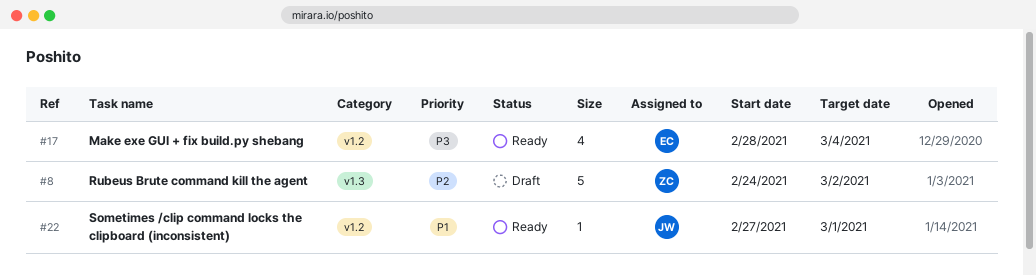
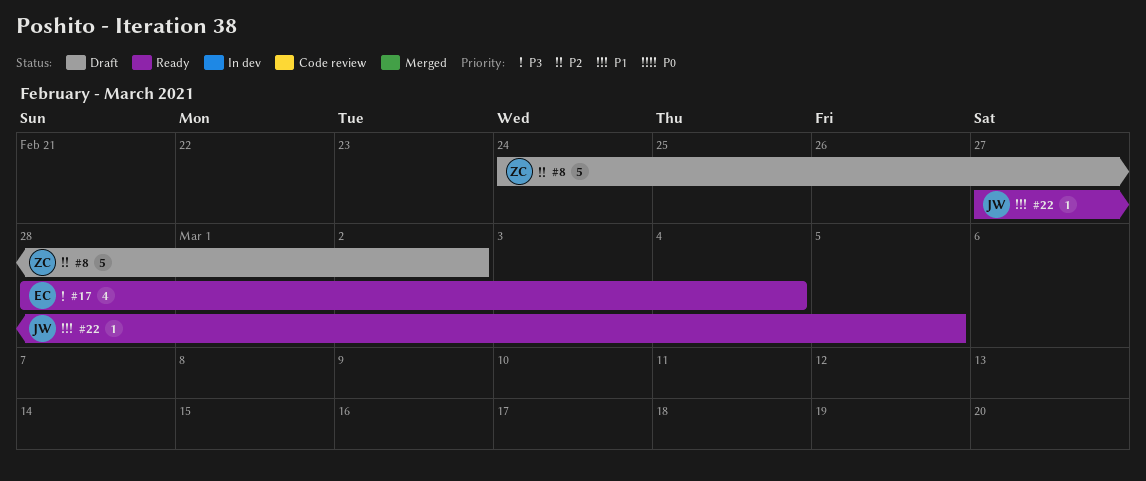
#22, due: Mar 1 -> Mar 5

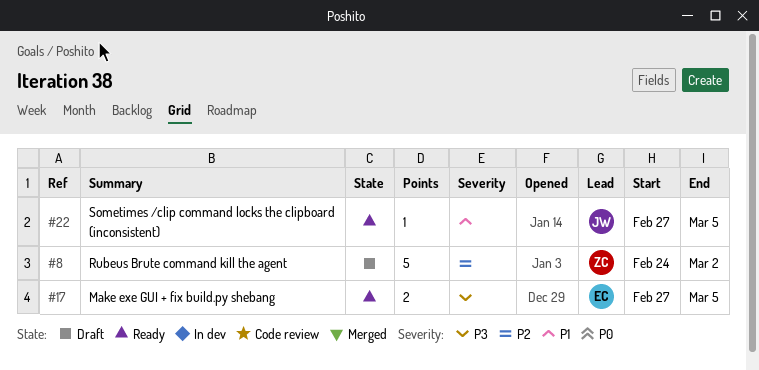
#17, estimate: 4 -> 2
#17, start: Feb 28 -> Feb 27
#17, due: Mar 4 -> Mar 5

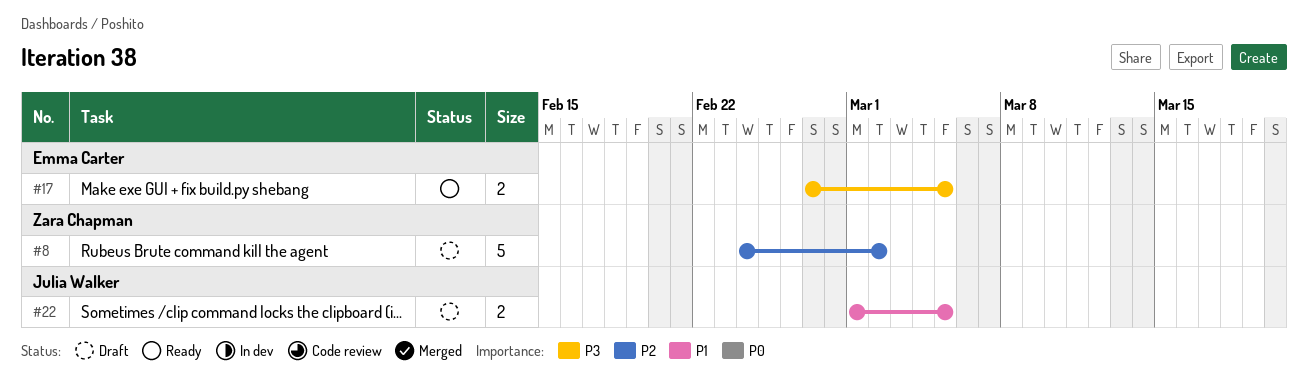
#22, status: Ready -> Draft
#22, estimate: 1 -> 2
#22, start: Feb 27 -> Mar 1

